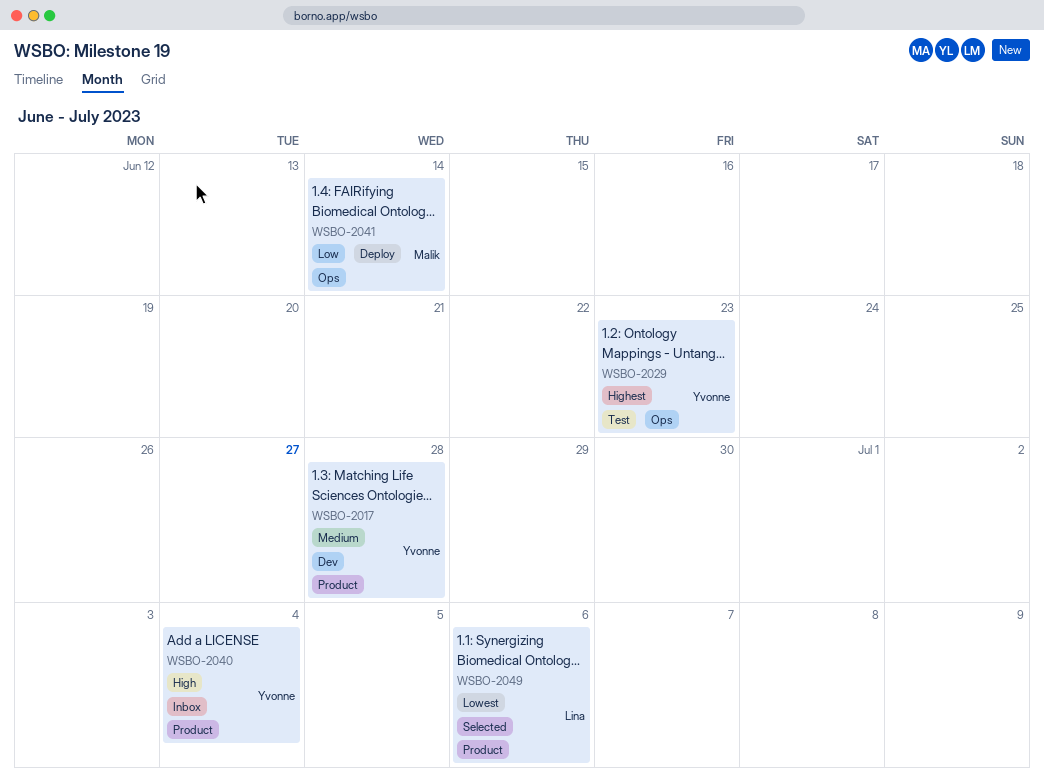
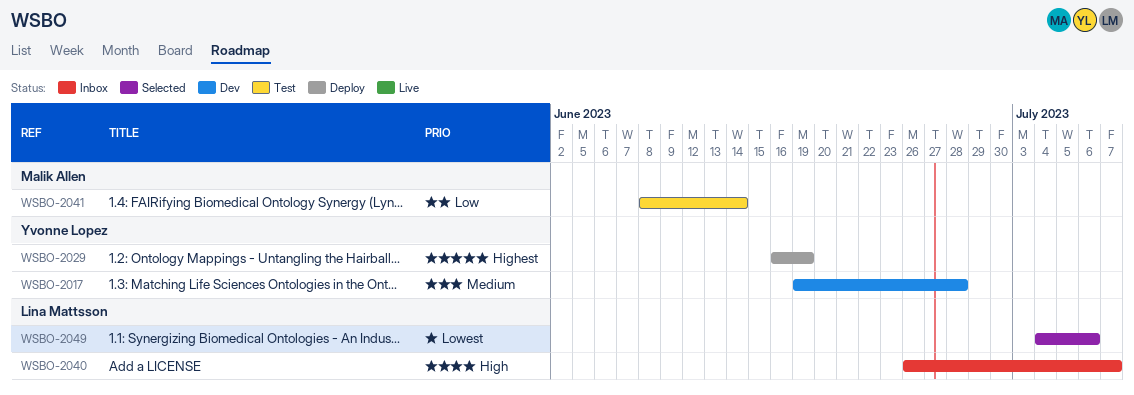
WSBO-2029, status: Test -> Deploy
WSBO-2029, due: Jun 23 -> Jun 19
WSBO-2040, owner: Yvonne Lopez -> Lina Mattsson
WSBO-2040, due: Jul 4 -> Jul 7
WSBO-2041, status: Deploy -> Test

